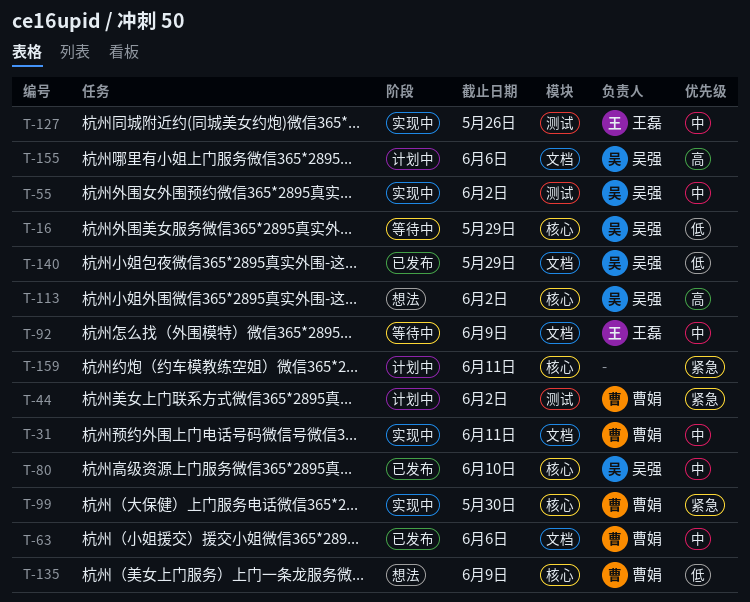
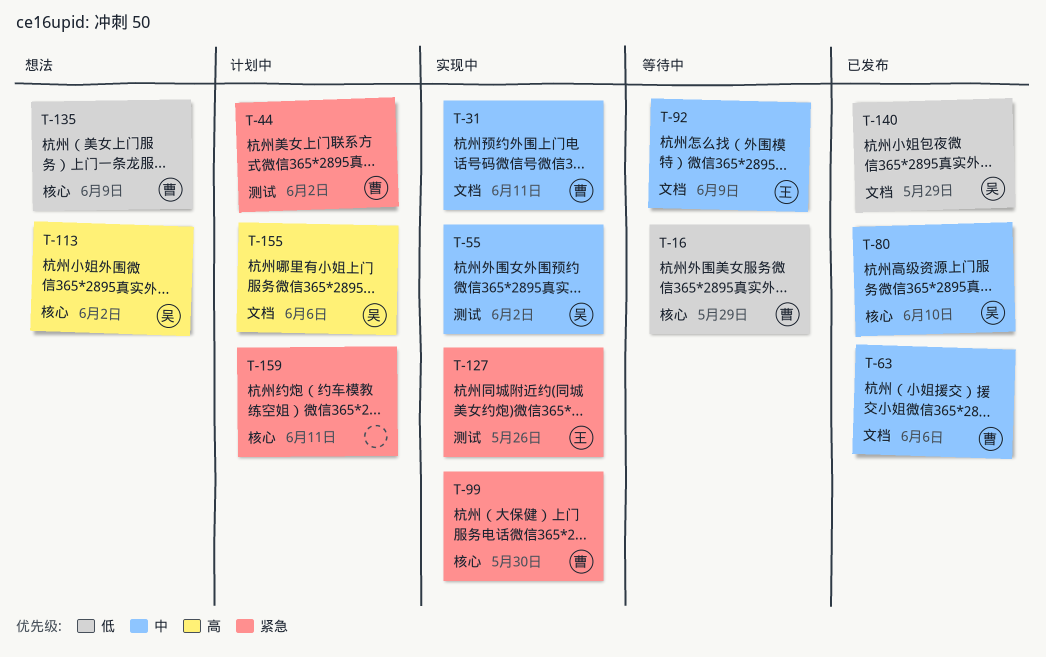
T-16, owner: 吴强 -> 曹娟
T-127, priority: 中 -> 紧急

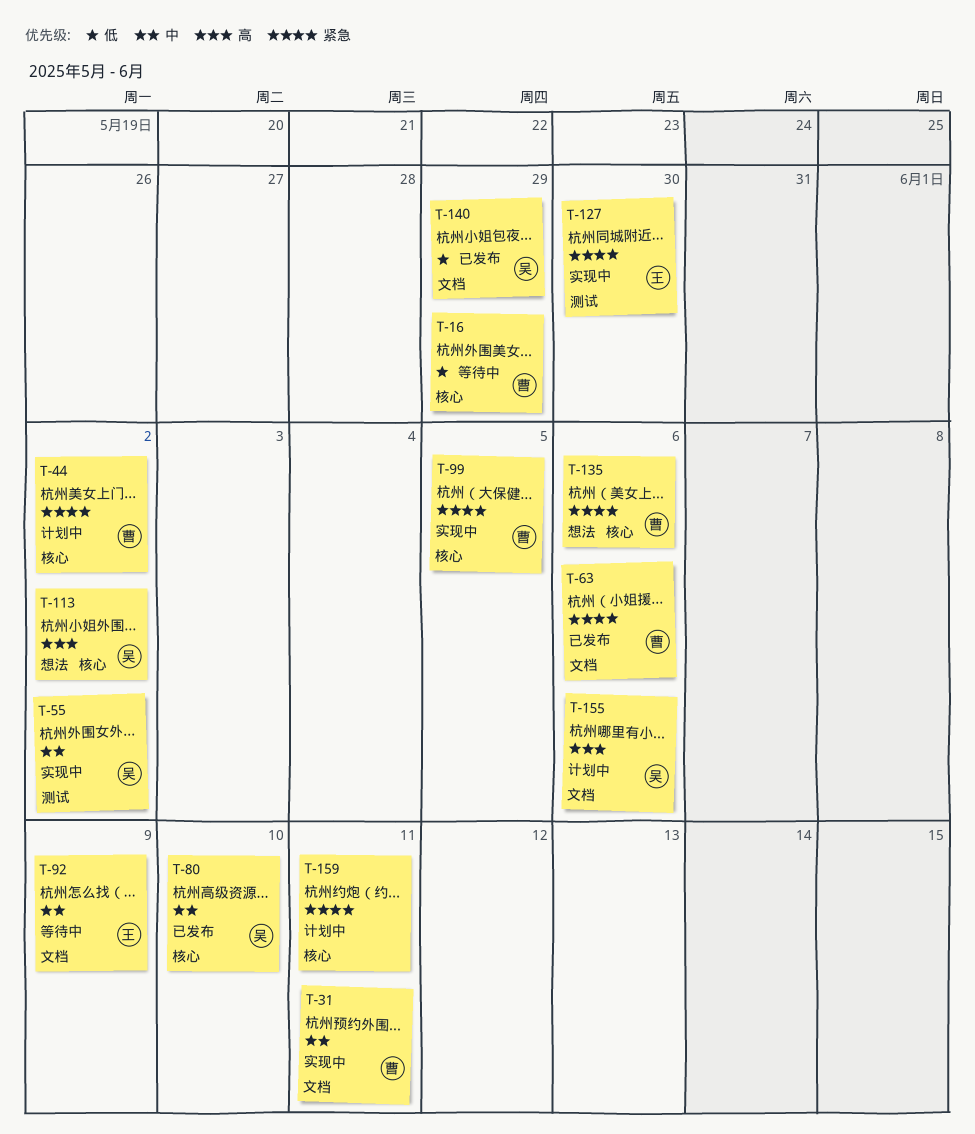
T-44, label: 测试 -> 核心
T-63, priority: 中 -> 紧急
T-99, due: May 30 -> Jun 5
T-127, due: May 26 -> May 30
T-135, priority: 低 -> 紧急
T-135, due: Jun 9 -> Jun 6

